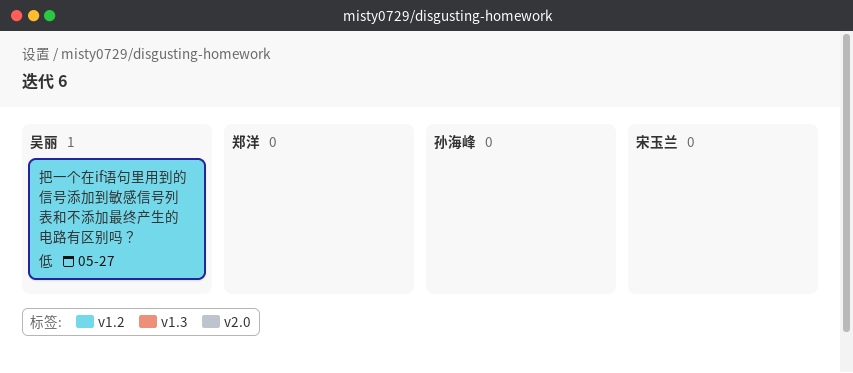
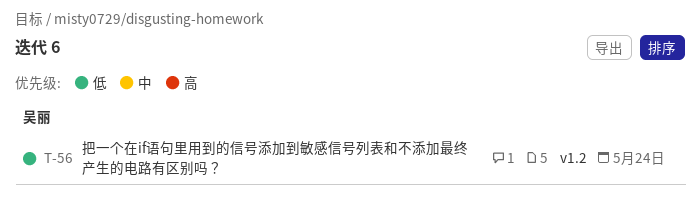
把一个在if语句里用到的信号添加到敏感信号列表和不添加最终产生的电路有区别吗？, due: May 27 -> May 24

